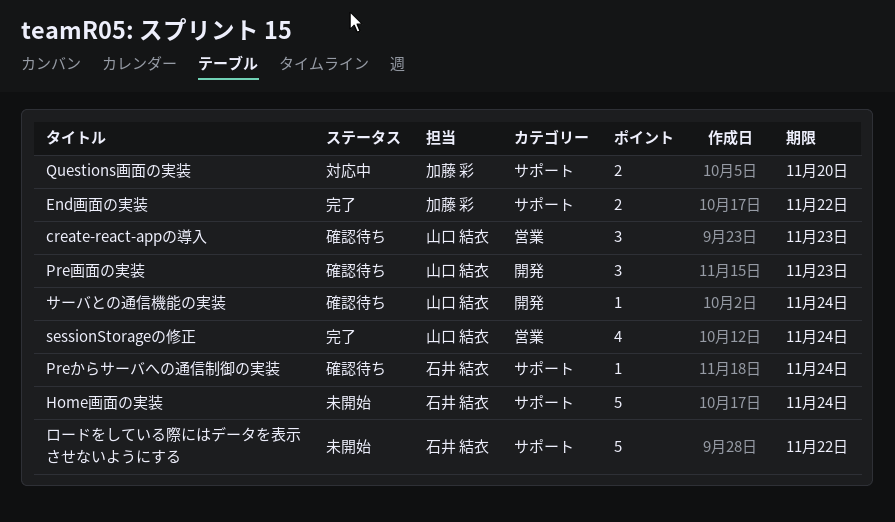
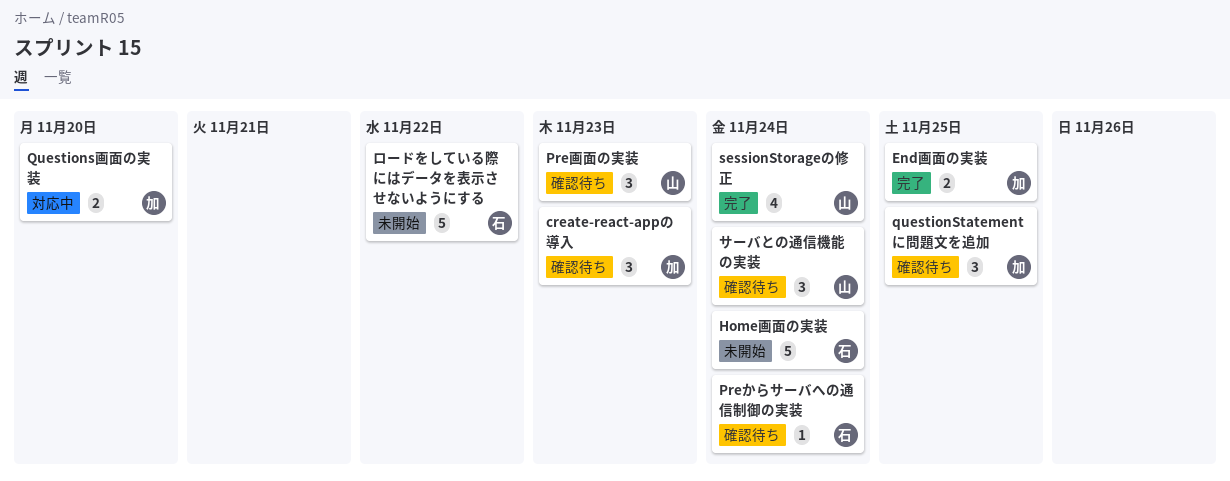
create-react-appの導入, owner: 山口 結衣 -> 加藤 彩
End画面の実装, due: Nov 22 -> Nov 25
questionStatementに問題文を追加: none -> present
サーバとの通信機能の実装, estimate: 1 -> 3

